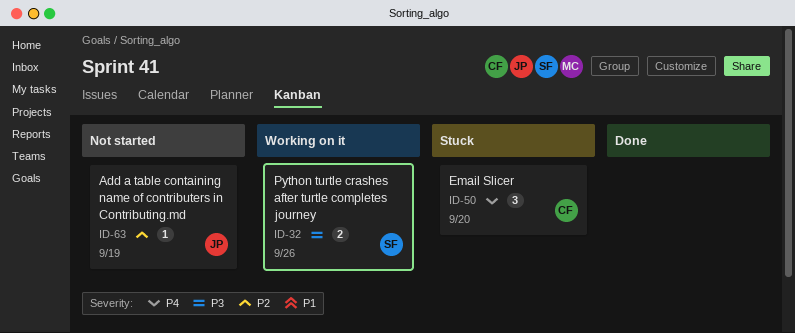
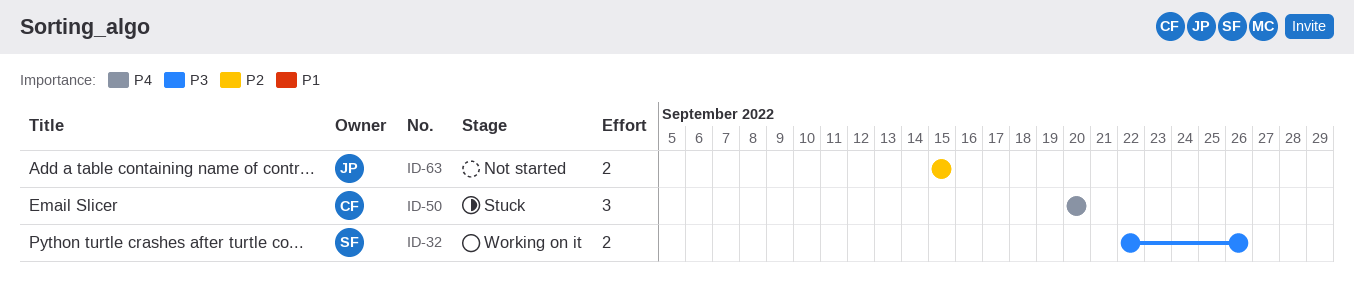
ID-63, estimate: 1 -> 2
ID-63, due: Sep 19 -> Sep 15

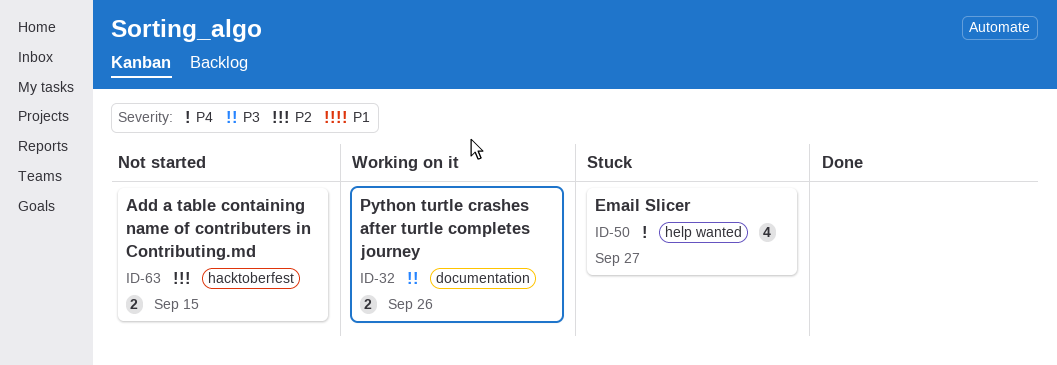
ID-50, estimate: 3 -> 4
ID-50, due: Sep 20 -> Sep 27

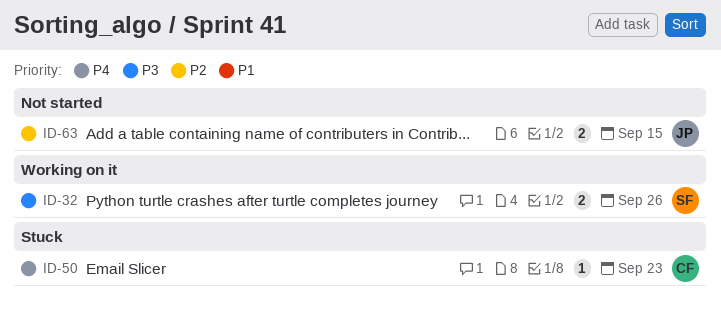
ID-50, estimate: 4 -> 1
ID-50, due: Sep 27 -> Sep 23

